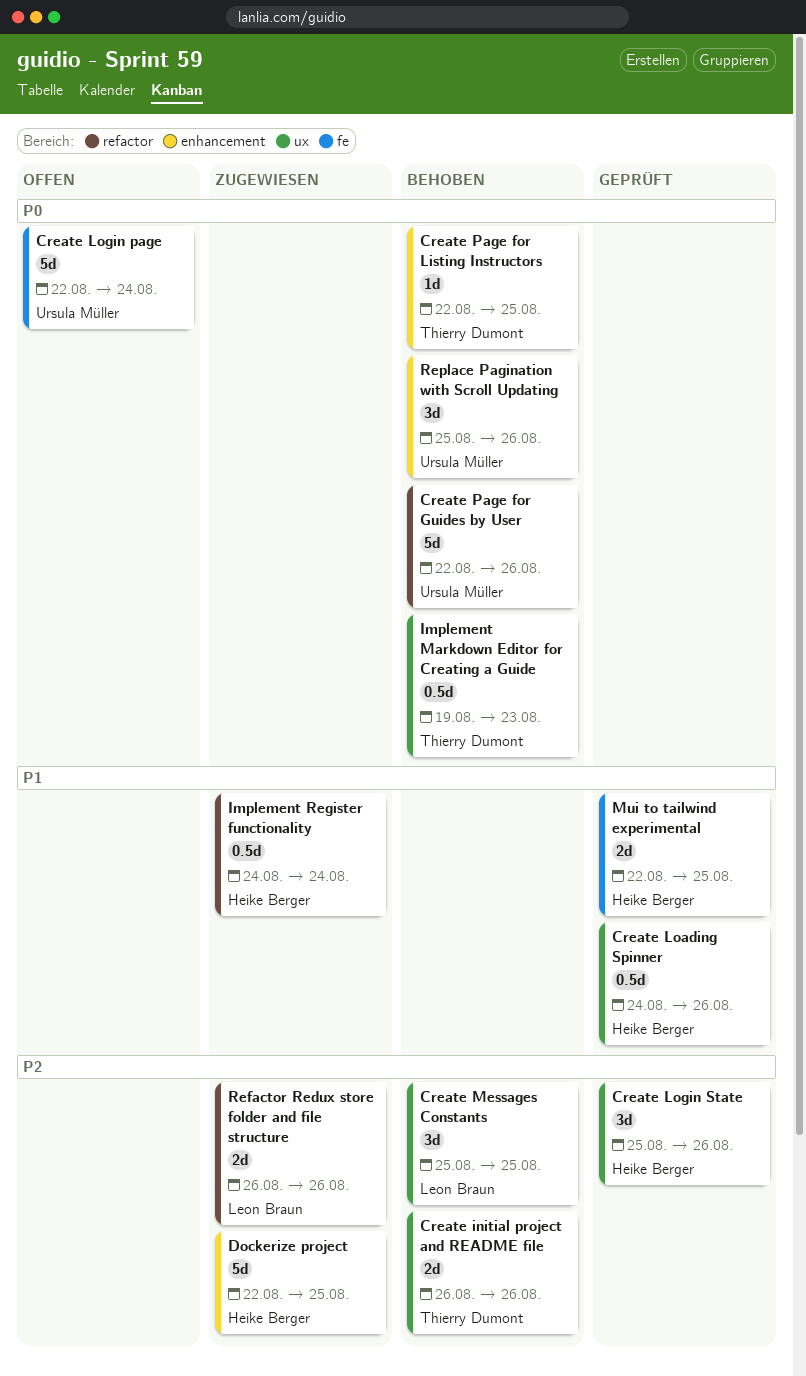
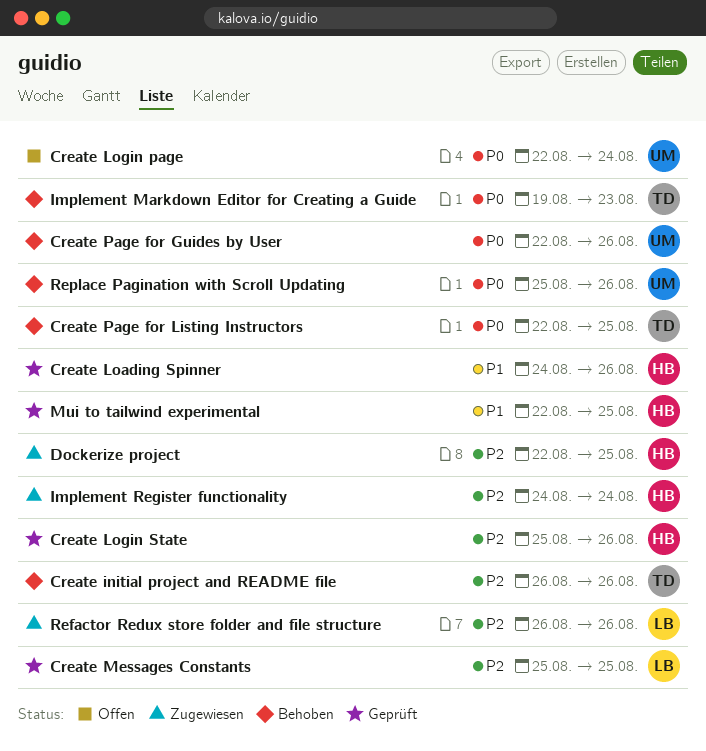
Create Messages Constants, status: Behoben -> Geprüft
Implement Register functionality, priority: P1 -> P2

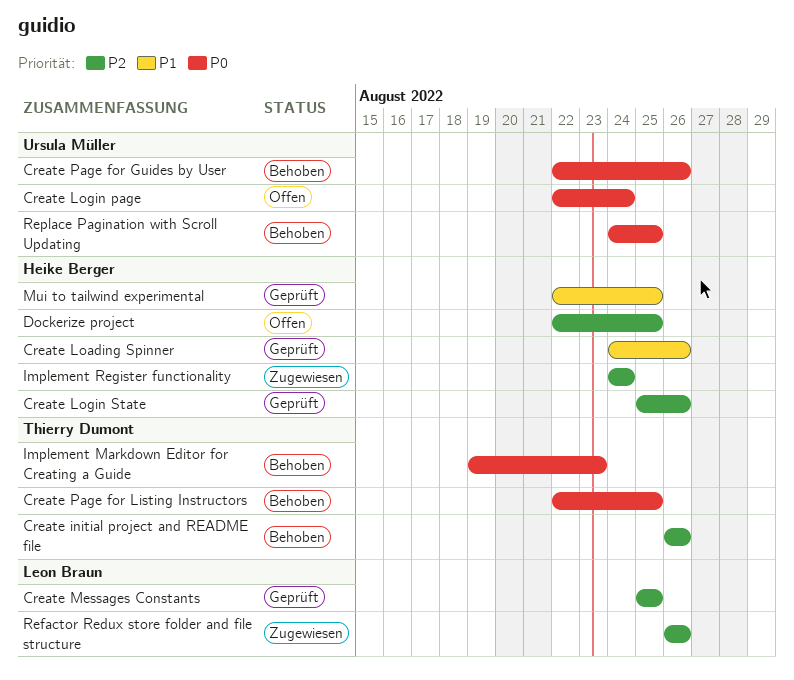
Dockerize project, status: Zugewiesen -> Offen
Replace Pagination with Scroll Updating, start: Aug 25 -> Aug 24
Replace Pagination with Scroll Updating, due: Aug 26 -> Aug 25

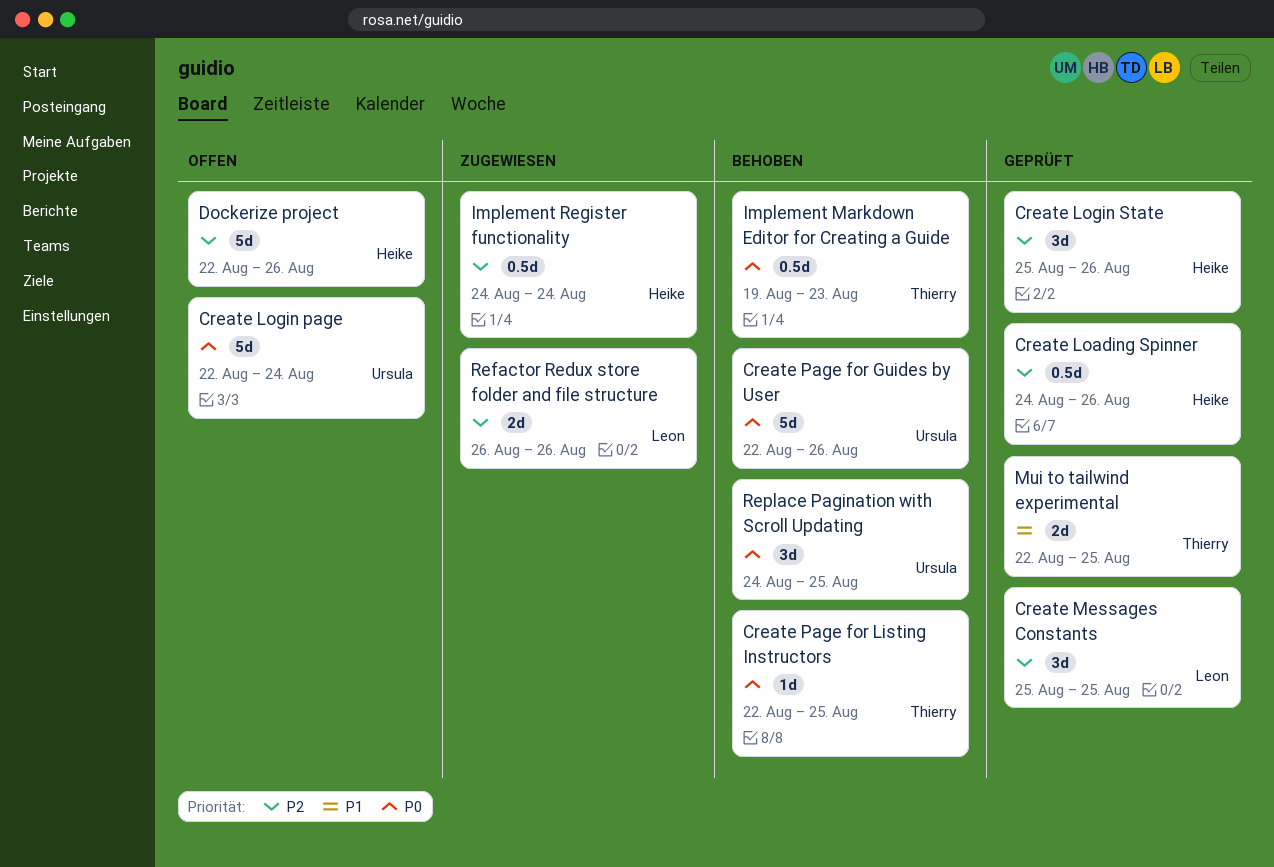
Create initial project and README file: present -> none
Create Loading Spinner, priority: P1 -> P2
Dockerize project, due: Aug 25 -> Aug 26
Mui to tailwind experimental, owner: Heike Berger -> Thierry Dumont

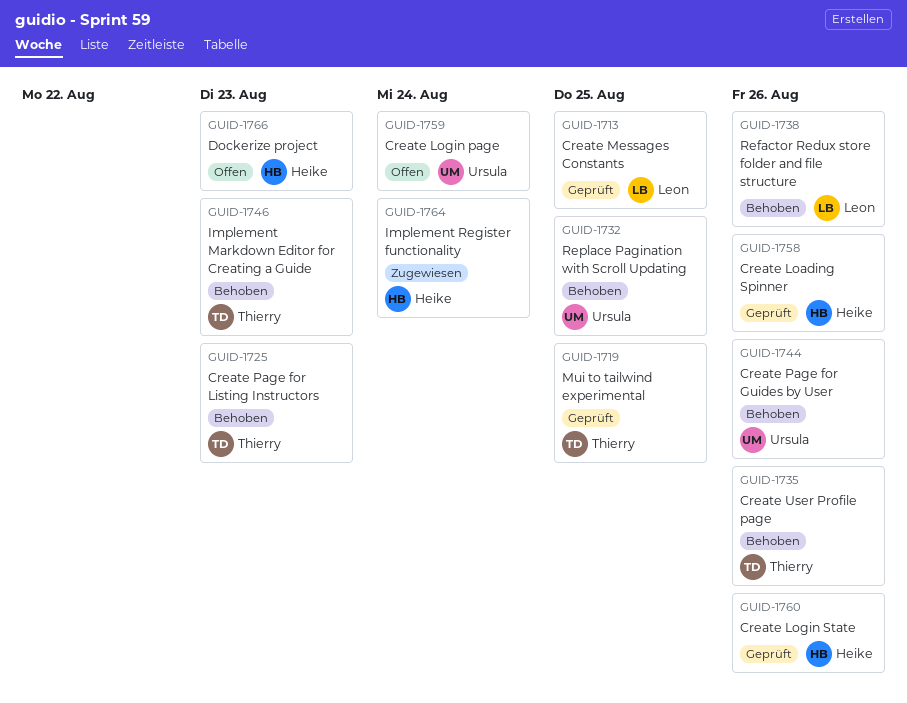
Create Page for Listing Instructors, due: Aug 25 -> Aug 23
Create User Profile page: none -> present
Dockerize project, due: Aug 26 -> Aug 23
Refactor Redux store folder and file structure, status: Zugewiesen -> Behoben

